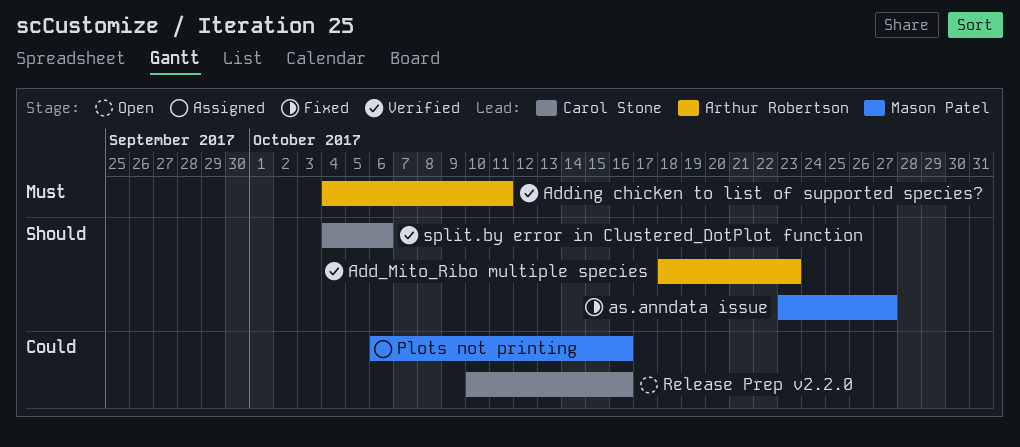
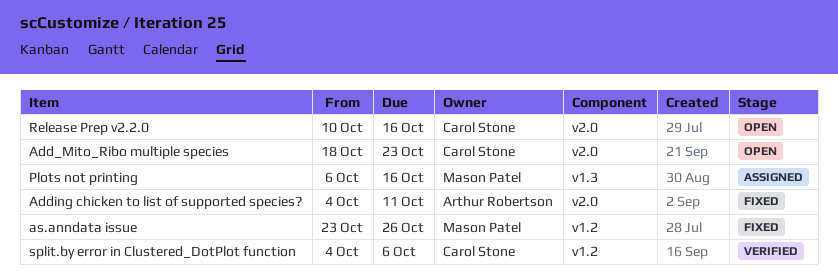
Add_Mito_Ribo multiple species, status: Verified -> Open
Add_Mito_Ribo multiple species, owner: Arthur Robertson -> Carol Stone
Adding chicken to list of supported species?, status: Verified -> Fixed
as.anndata issue, due: Oct 27 -> Oct 26

